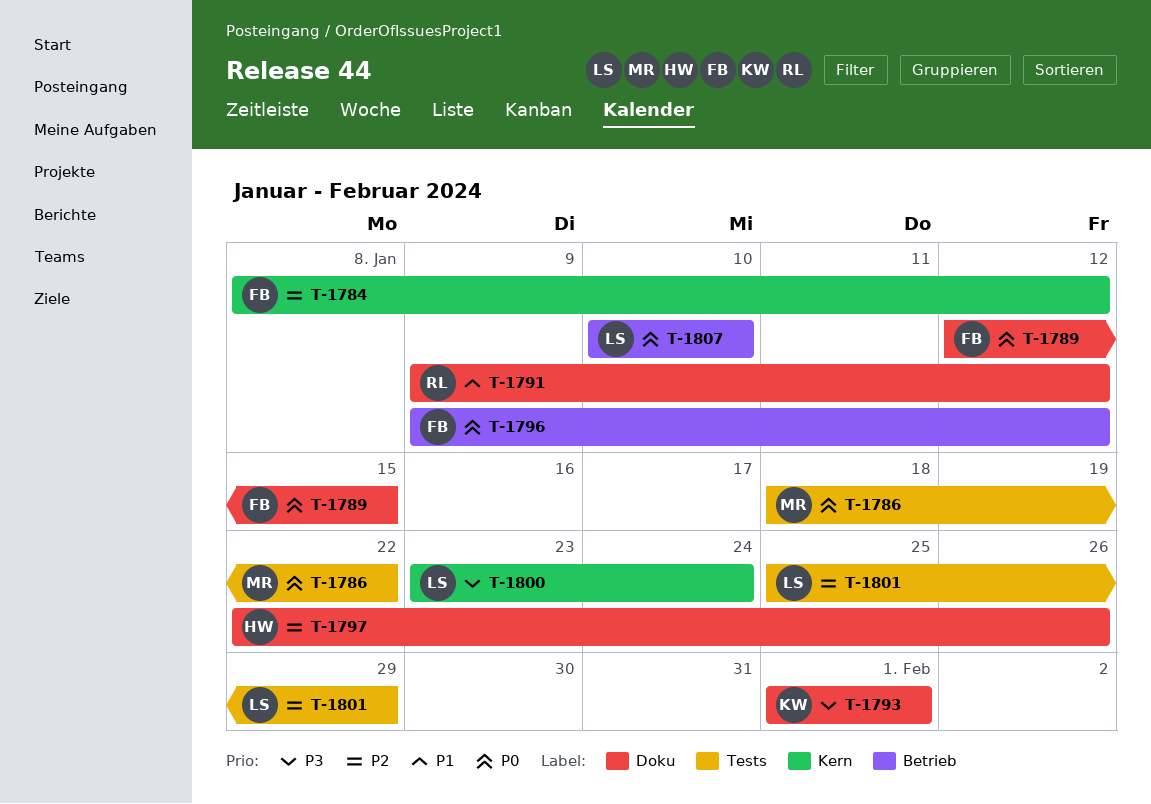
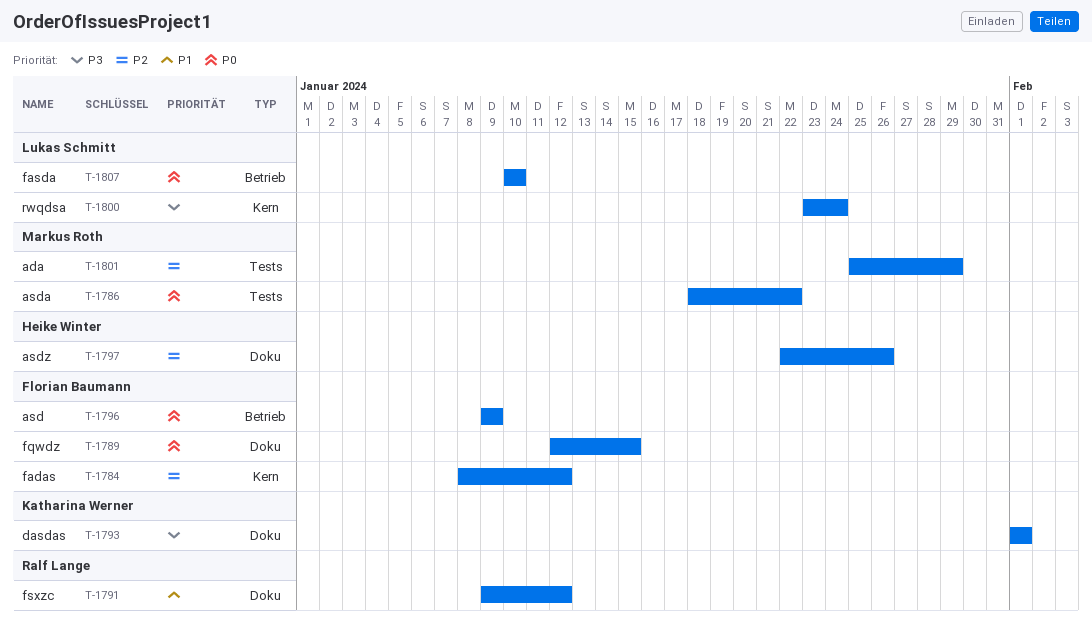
T-1796, due: Jan 12 -> Jan 9
T-1801, owner: Lukas Schmitt -> Markus Roth

